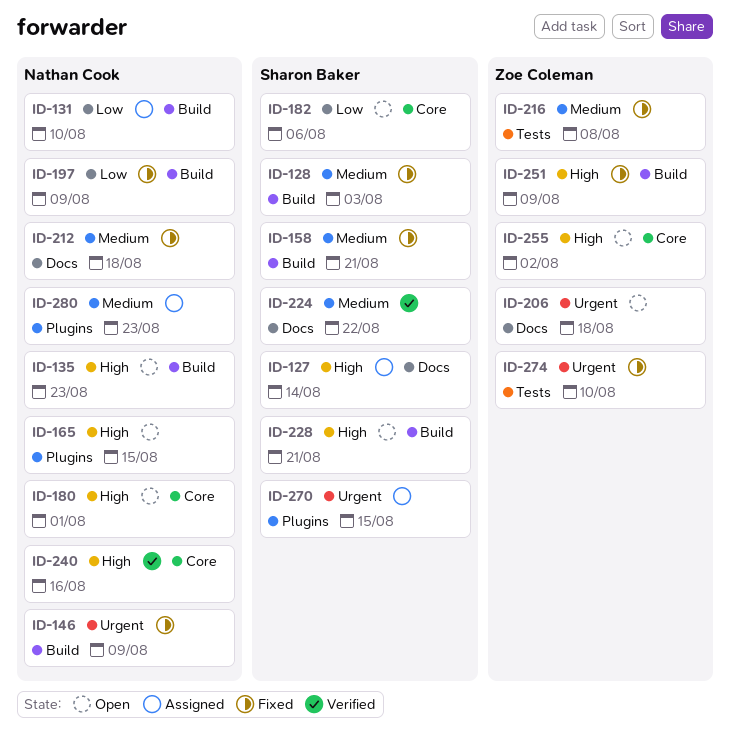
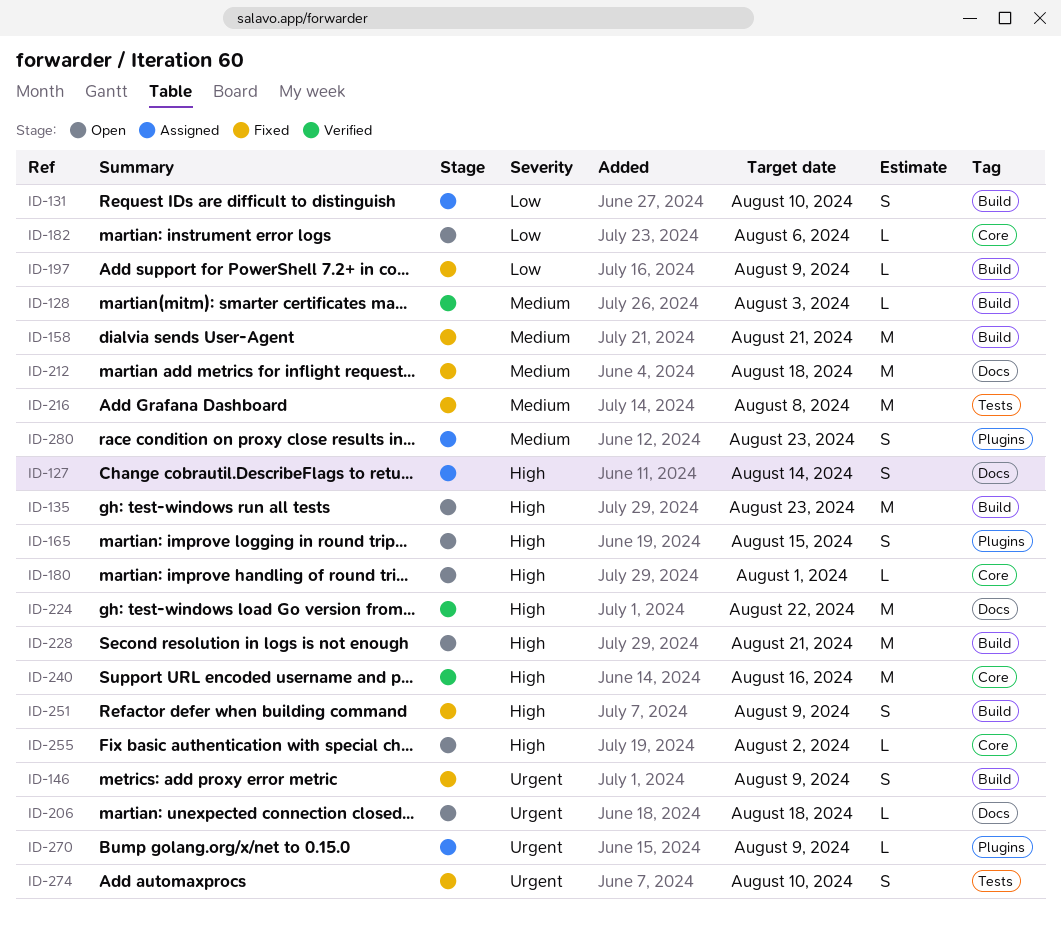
ID-128, status: Fixed -> Verified
ID-224, priority: Medium -> High
ID-270, due: Aug 15 -> Aug 9

